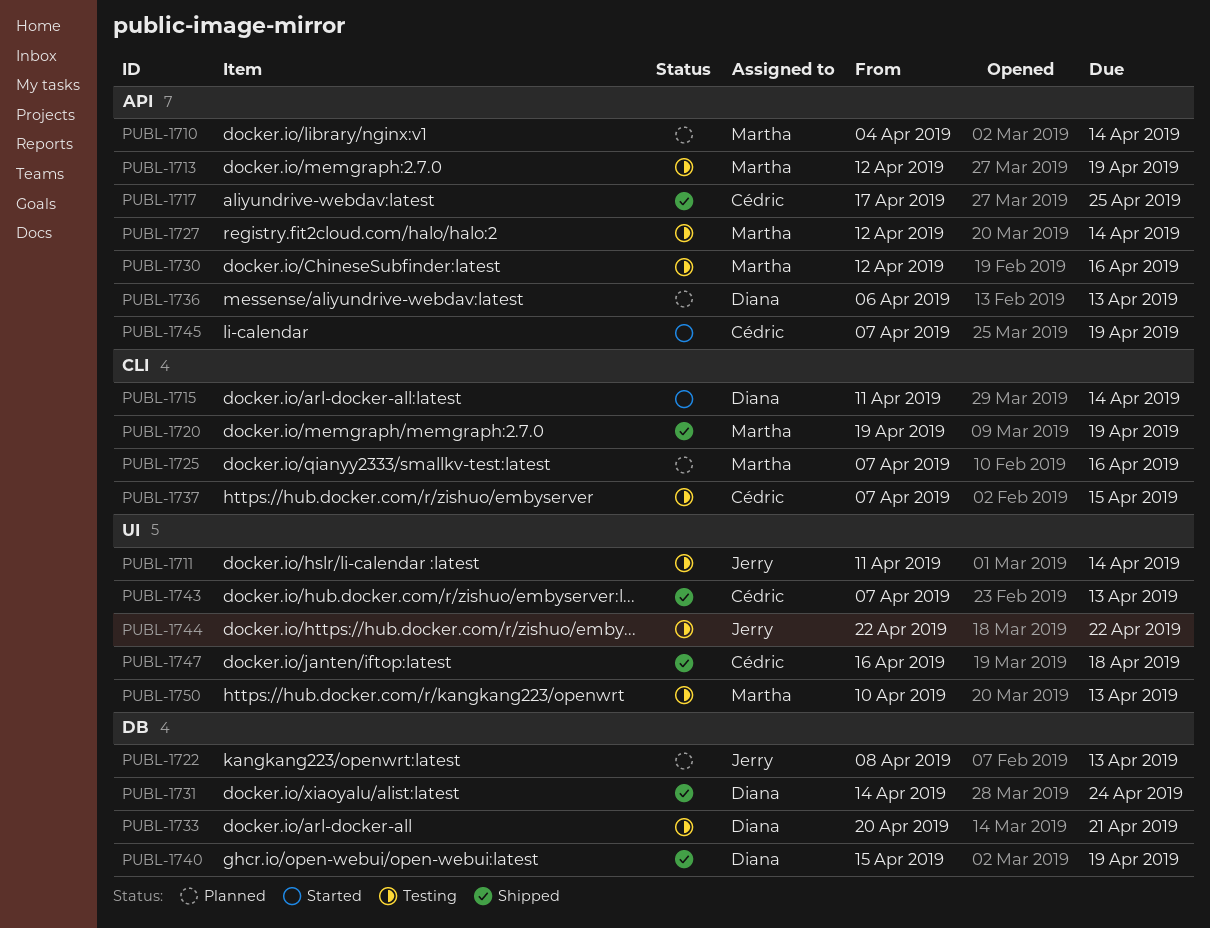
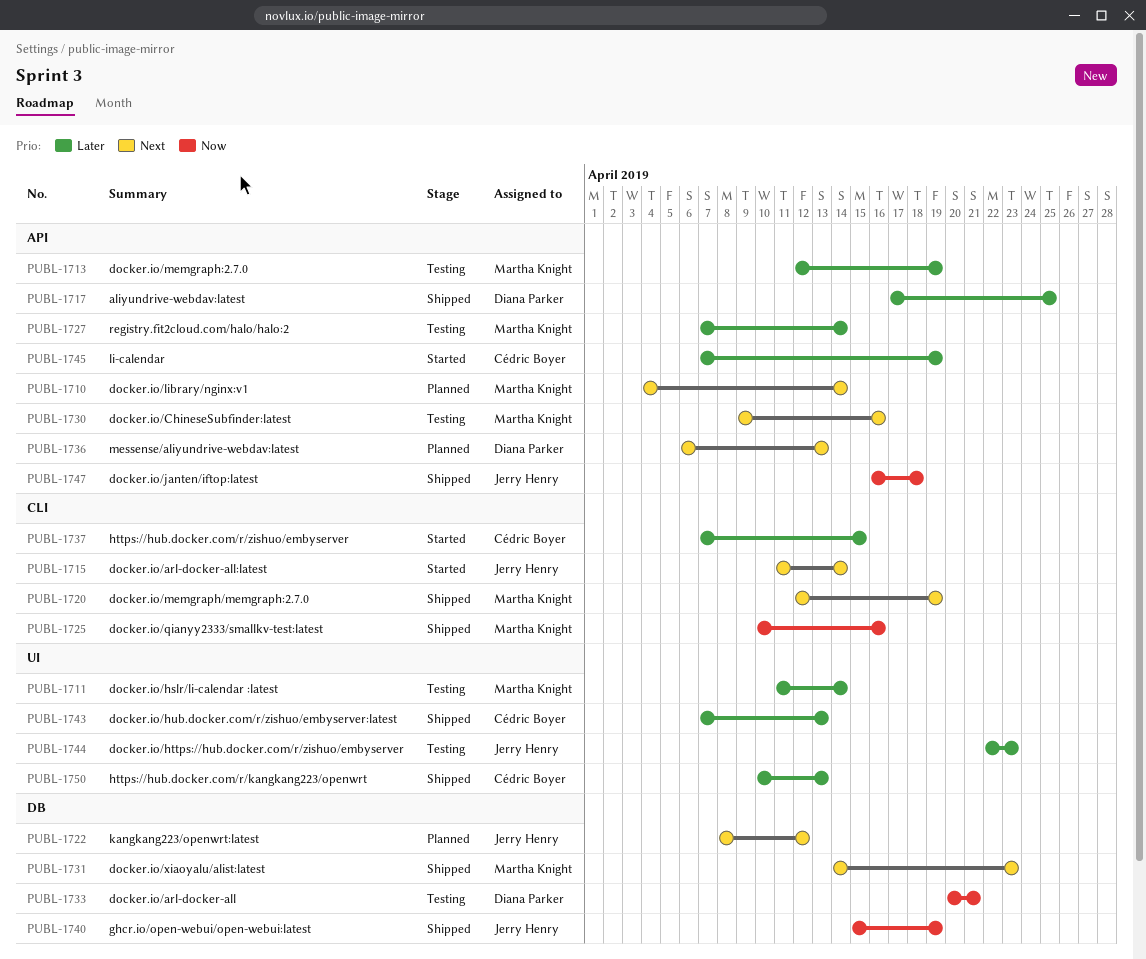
PUBL-1711, owner: Jerry Henry -> Martha Knight
PUBL-1715, owner: Diana Parker -> Jerry Henry
PUBL-1717, owner: Cédric Boyer -> Diana Parker
PUBL-1720, start: Apr 19 -> Apr 12
PUBL-1722, due: Apr 13 -> Apr 12
PUBL-1725, status: Planned -> Shipped
PUBL-1725, start: Apr 7 -> Apr 10
PUBL-1727, start: Apr 12 -> Apr 7
PUBL-1730, start: Apr 12 -> Apr 9
PUBL-1731, owner: Diana Parker -> Martha Knight
PUBL-1731, due: Apr 24 -> Apr 23
PUBL-1737, status: Testing -> Started
PUBL-1740, owner: Diana Parker -> Jerry Henry
PUBL-1744, due: Apr 22 -> Apr 23
PUBL-1747, owner: Cédric Boyer -> Jerry Henry
PUBL-1747, label: UI -> API
PUBL-1750, status: Testing -> Shipped
PUBL-1750, owner: Martha Knight -> Cédric Boyer

